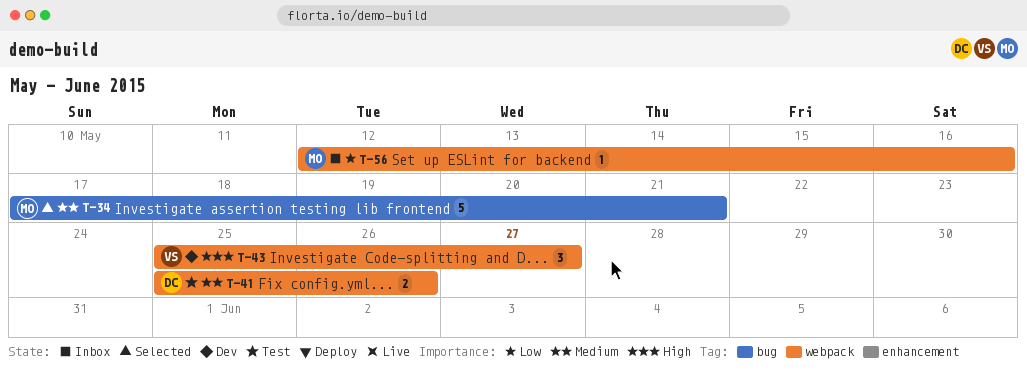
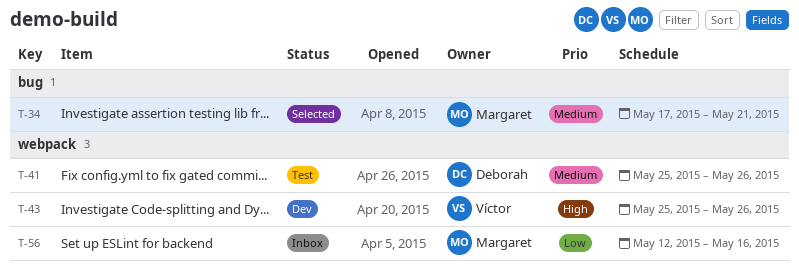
T-43, due: May 27 -> May 26

